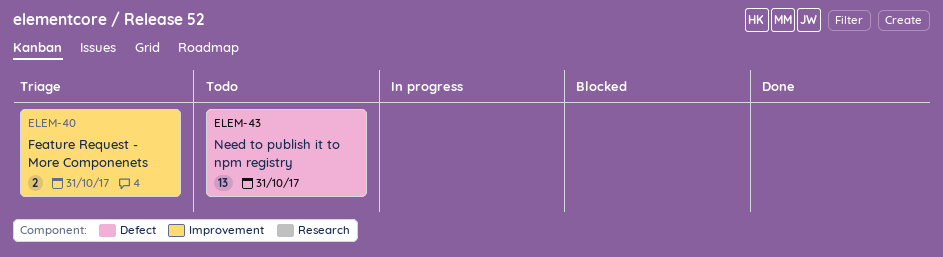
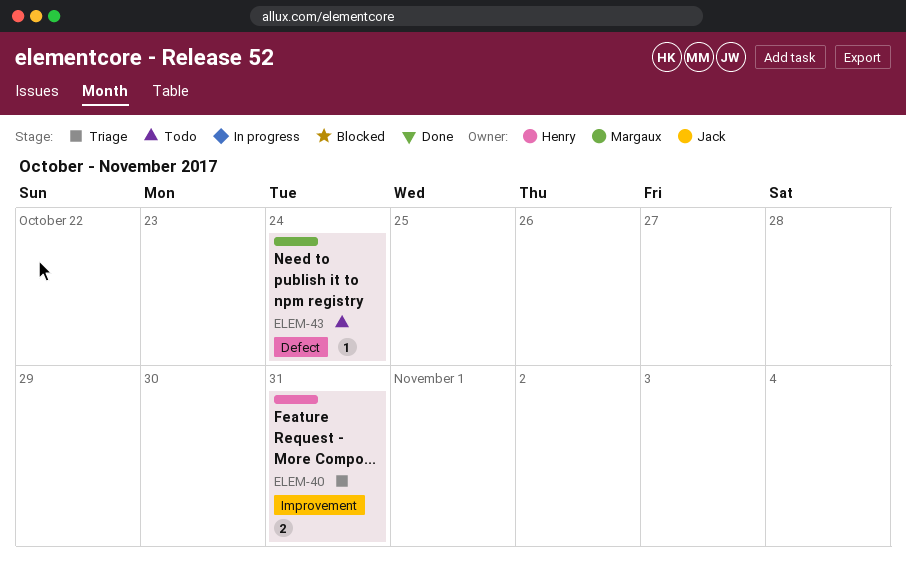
ELEM-43, estimate: 13 -> 1
ELEM-43, due: Oct 31 -> Oct 24

